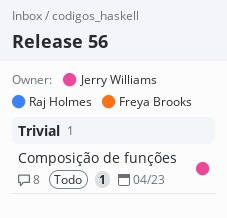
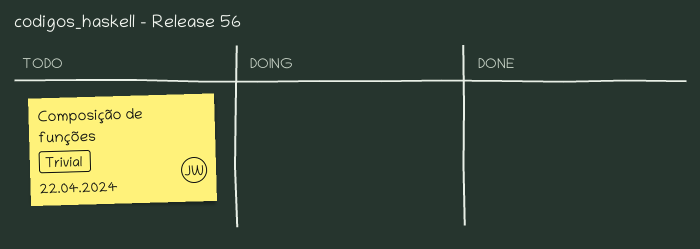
Composição de funções, due: Apr 23 -> Apr 22

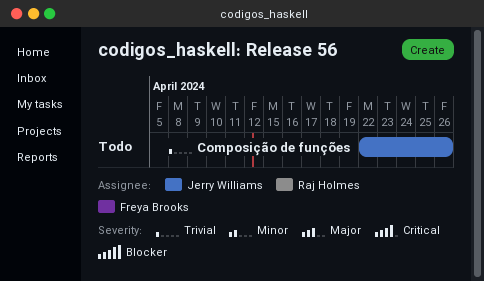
Composição de funções, due: Apr 22 -> Apr 26

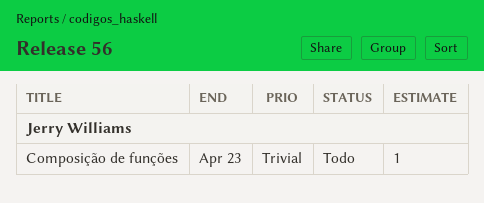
Composição de funções, due: Apr 26 -> Apr 23

